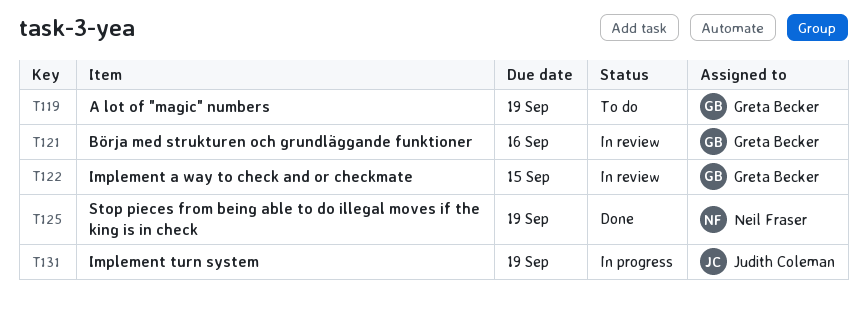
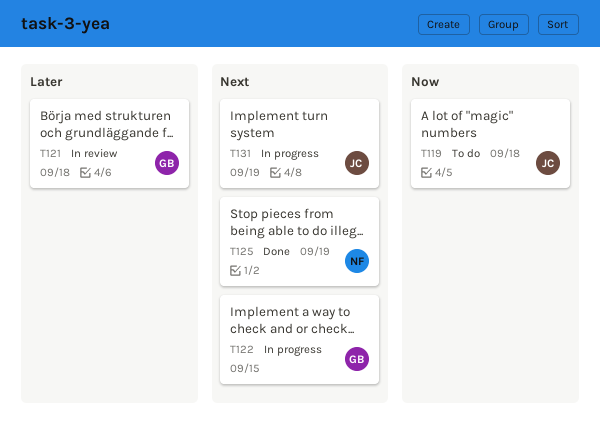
T119, owner: Greta Becker -> Judith Coleman
T119, due: Sep 19 -> Sep 18
T121, due: Sep 16 -> Sep 18
T122, status: In review -> In progress

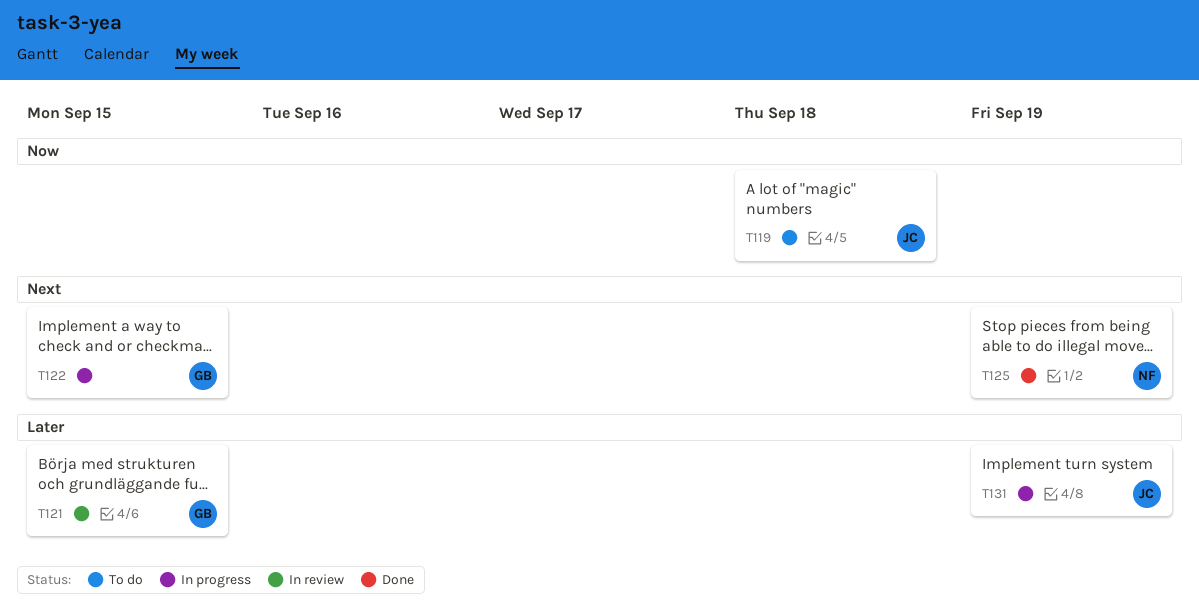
T121, due: Sep 18 -> Sep 15
T131, priority: Next -> Later

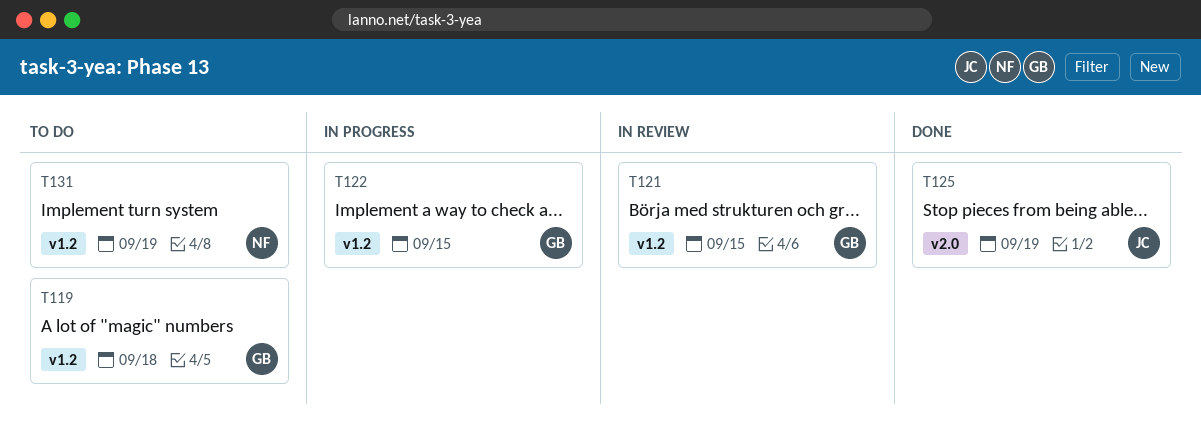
T119, owner: JC -> GB
T125, owner: NF -> JC
T131, status: In progress -> To do
T131, owner: JC -> NF

